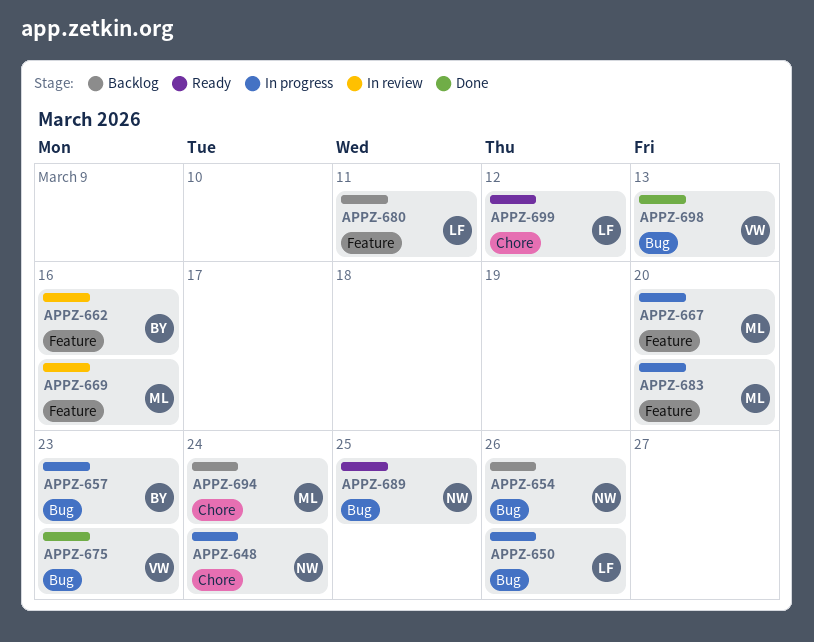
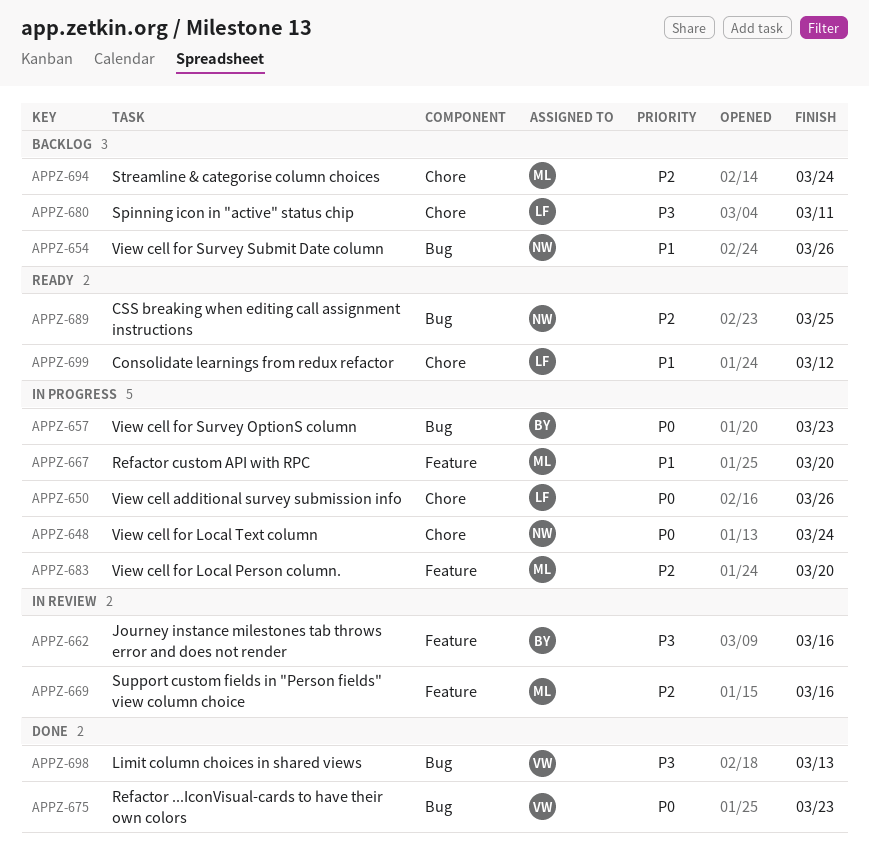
APPZ-650, label: Bug -> Chore
APPZ-680, label: Feature -> Chore

